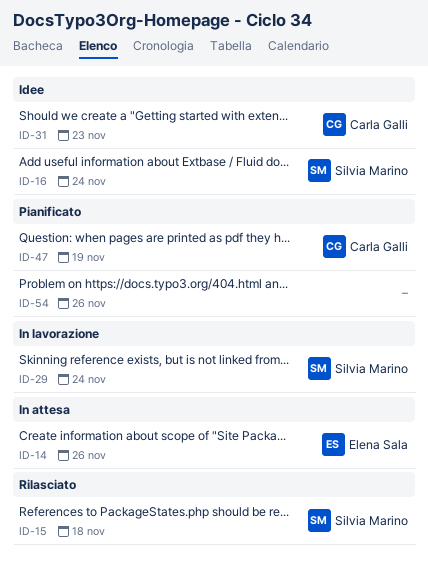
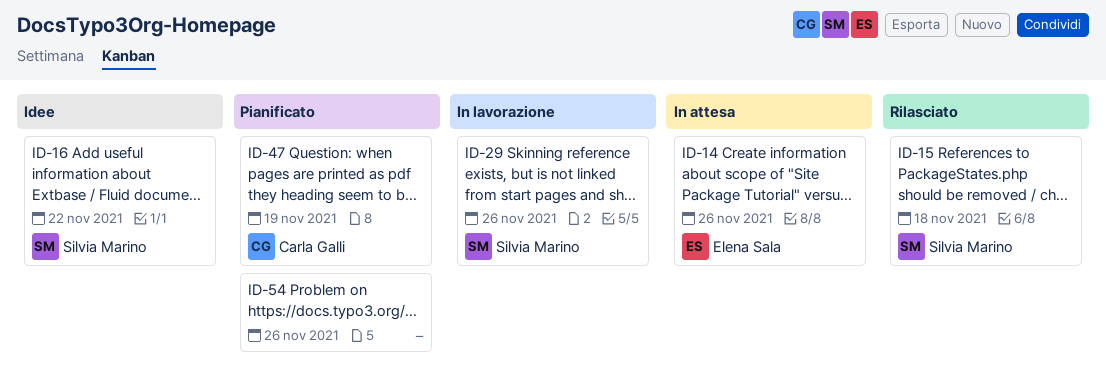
ID-16, due: Nov 24 -> Nov 22
ID-29, due: Nov 24 -> Nov 26
ID-31: present -> none

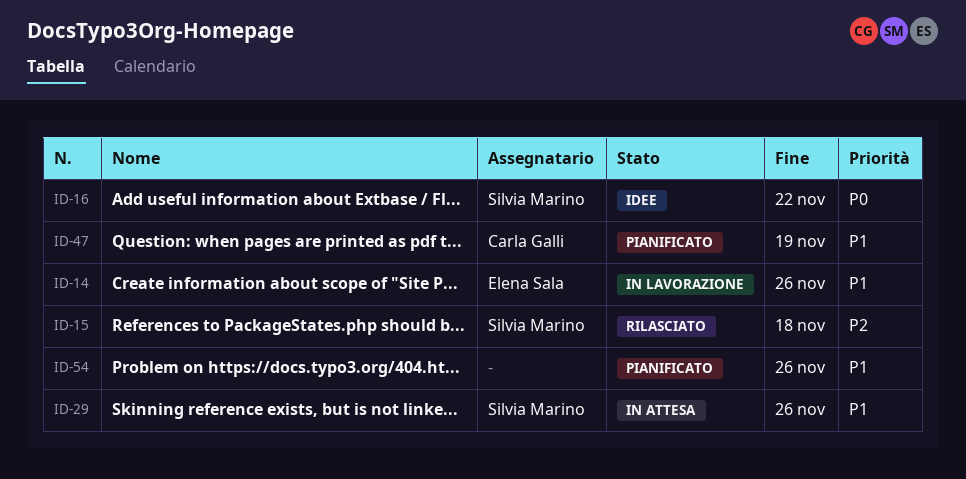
ID-14, status: In attesa -> In lavorazione
ID-29, status: In lavorazione -> In attesa

